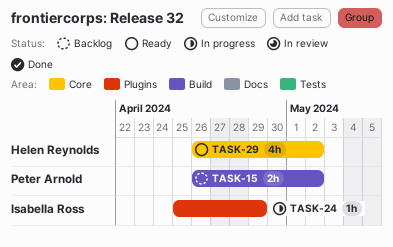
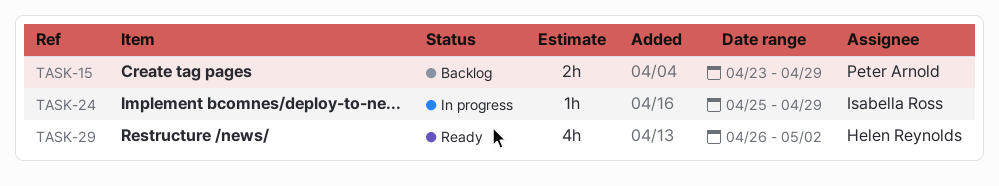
TASK-15, start: Apr 26 -> Apr 23
TASK-15, due: May 2 -> Apr 29

